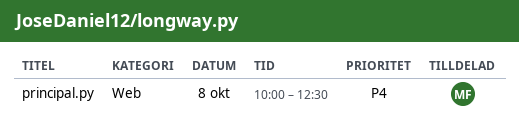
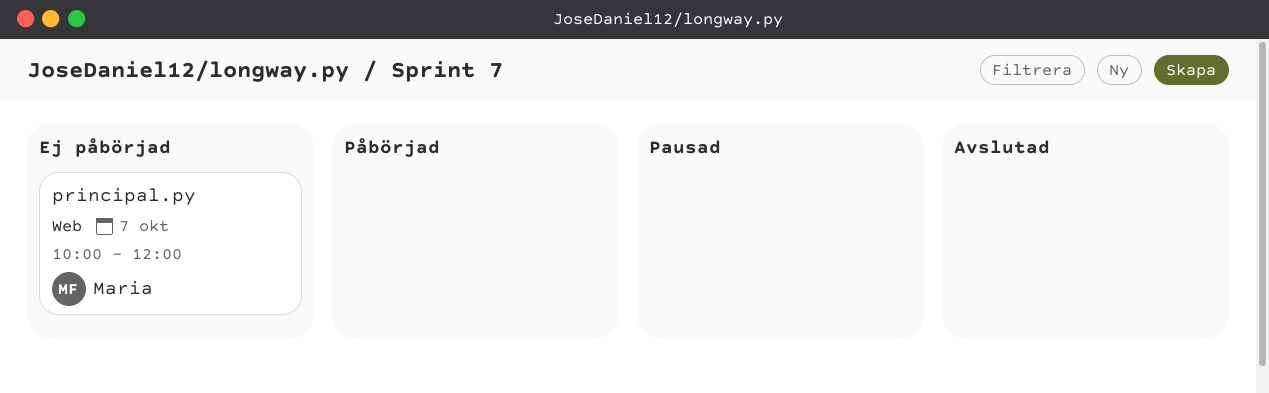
principal.py, day: Oct 8 -> Oct 7
principal.py, ends: 12:30 -> 12:00

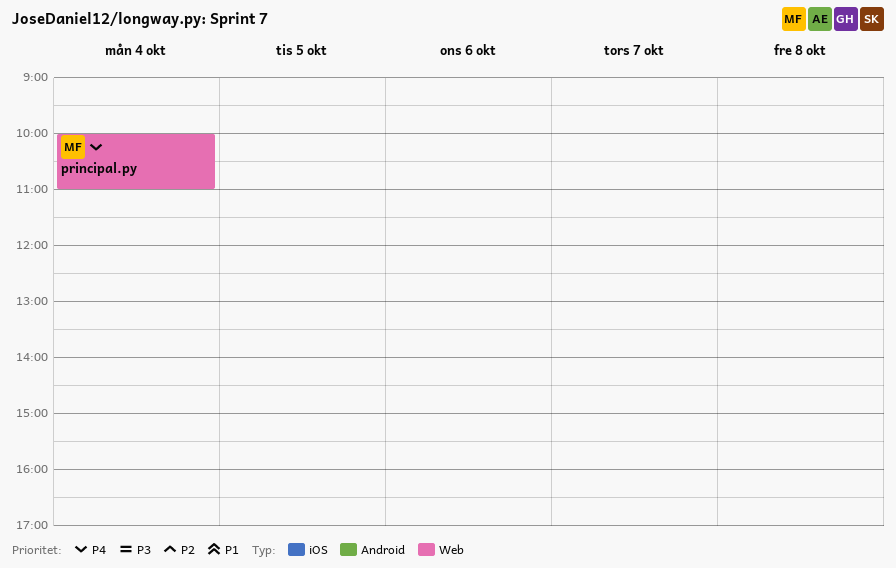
principal.py, day: Oct 7 -> Oct 4
principal.py, ends: 12:00 -> 11:00

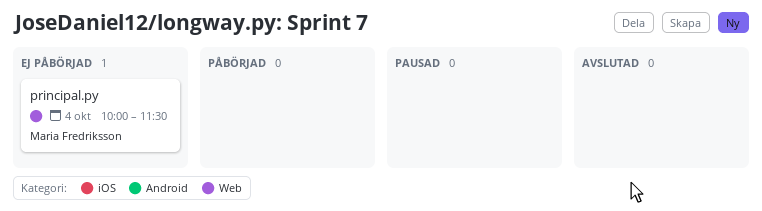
principal.py, ends: 11:00 -> 11:30

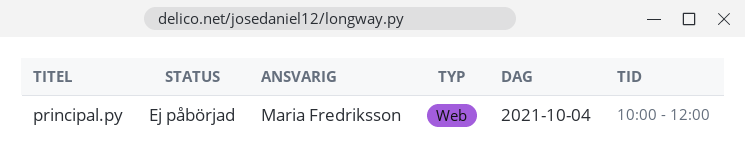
principal.py, ends: 11:30 -> 12:00

